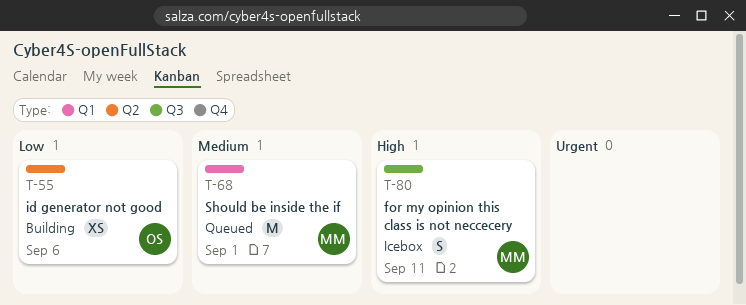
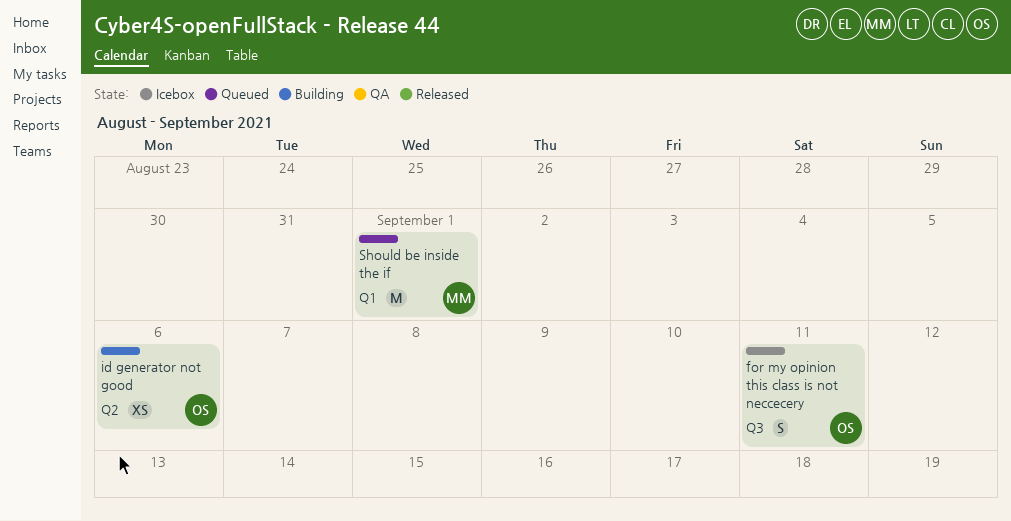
for my opinion this class is not neccecery, owner: MM -> OS

